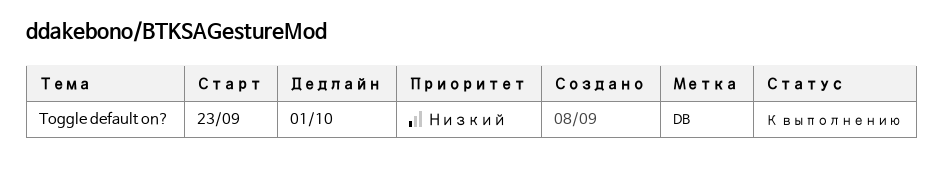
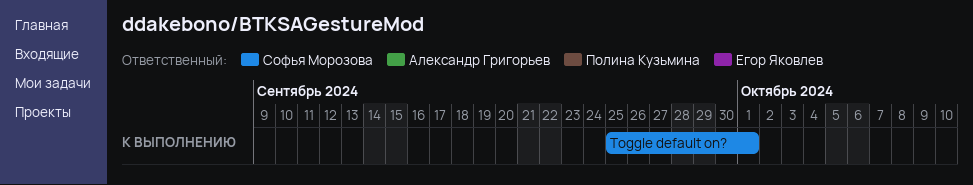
Toggle default on?, start: Sep 23 -> Sep 25

